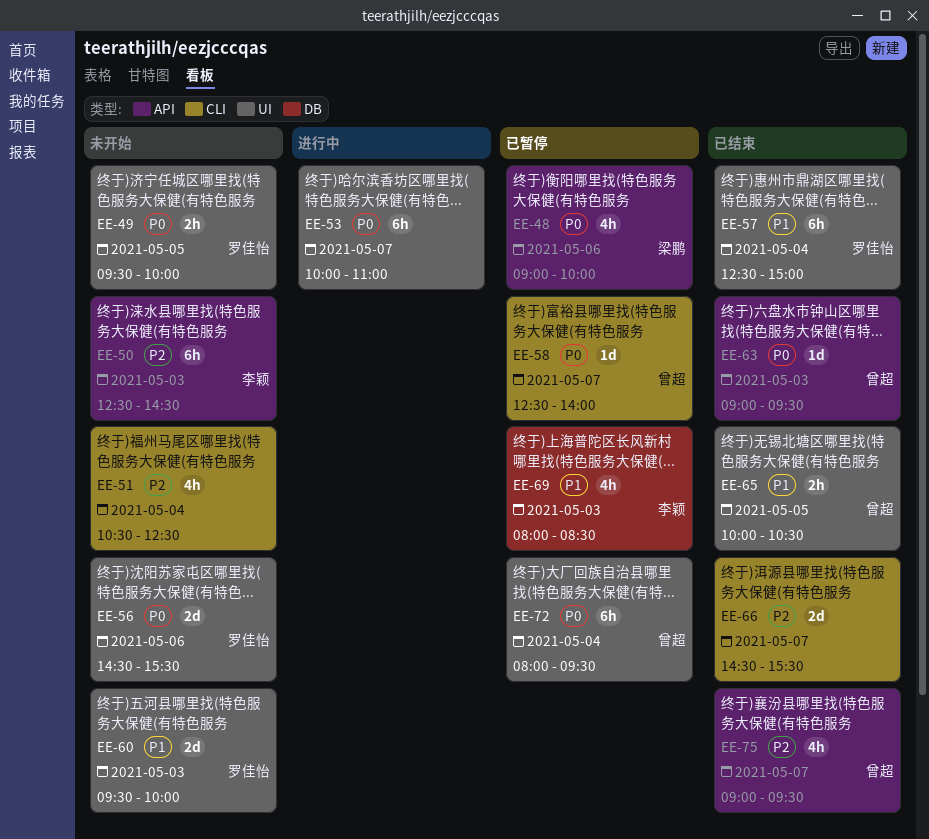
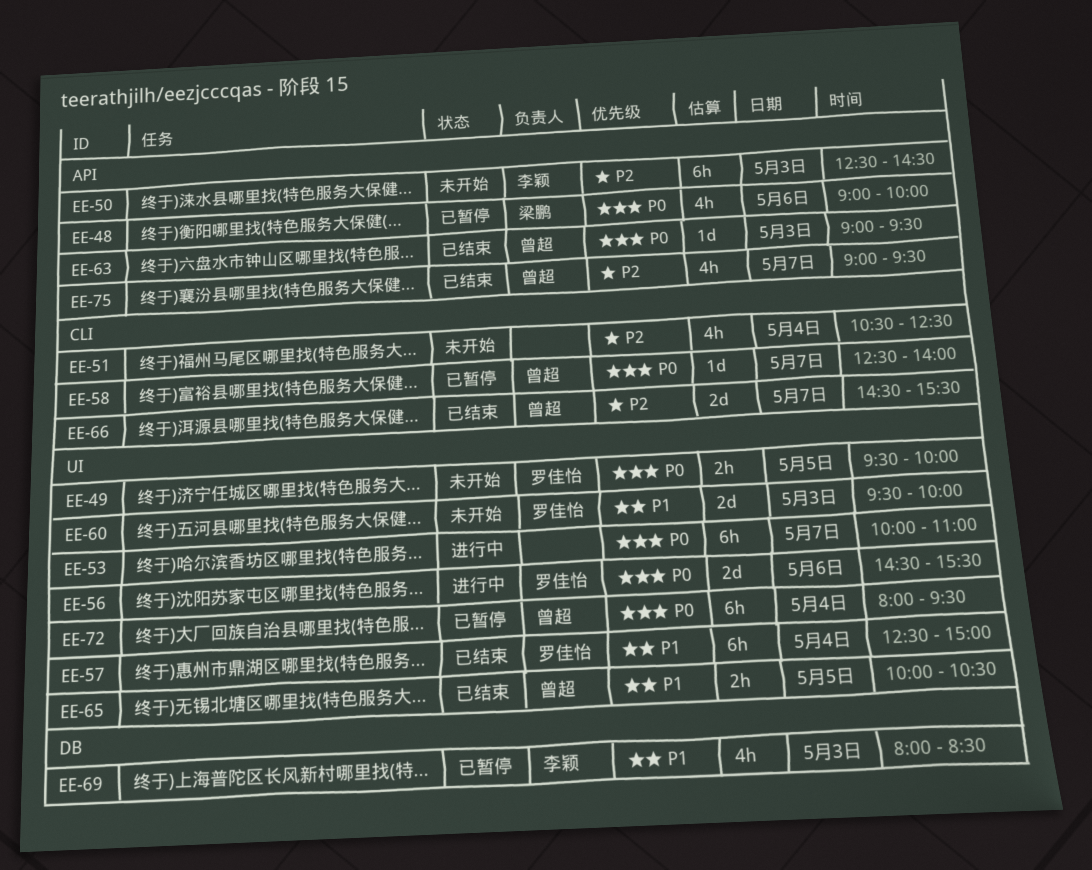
EE-56, status: 未开始 -> 进行中
EE-66, owner: none -> 曾超

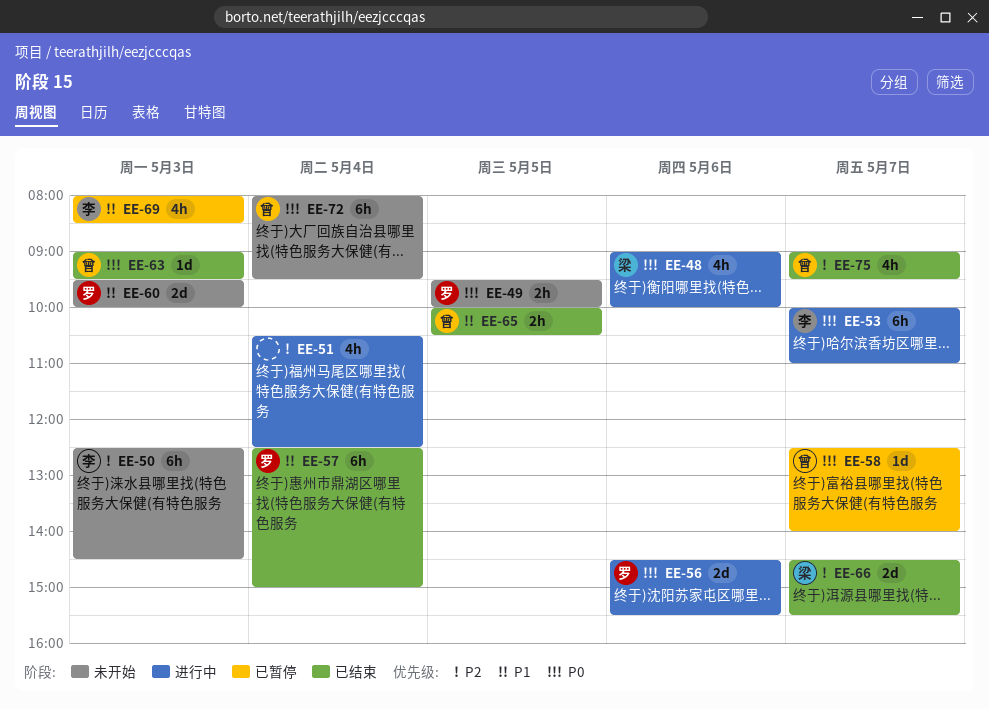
EE-48, status: 已暂停 -> 进行中
EE-51, status: 未开始 -> 进行中
EE-53, owner: none -> 李颖
EE-66, owner: 曾超 -> 梁鹏
EE-72, status: 已暂停 -> 未开始

